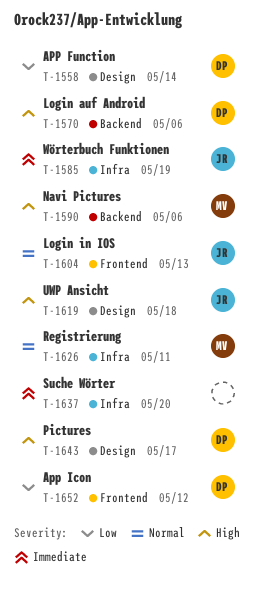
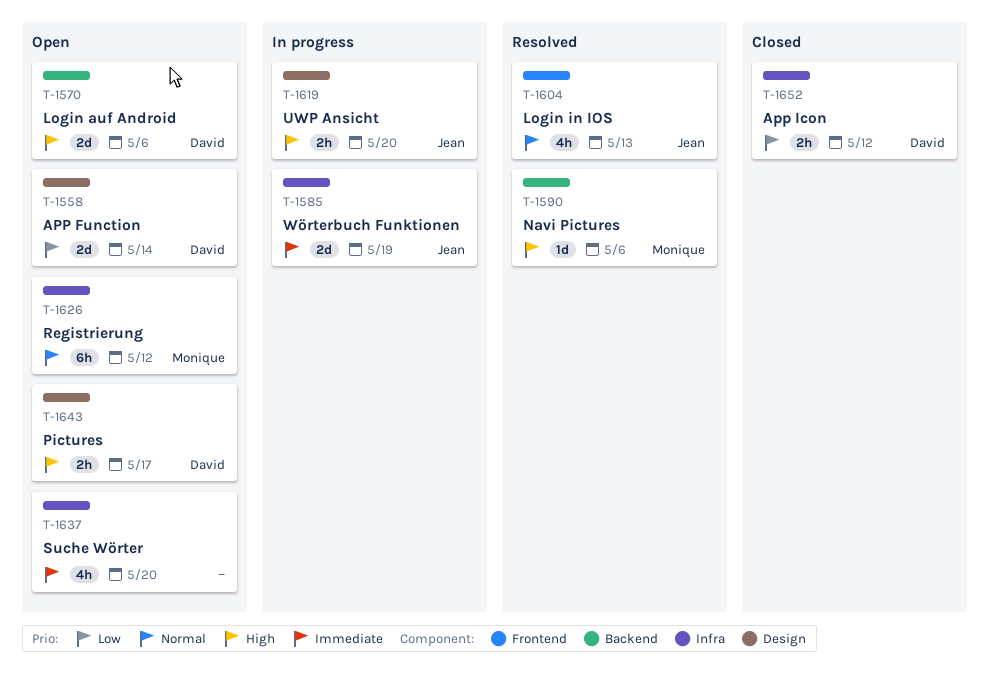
T-1619, due: May 18 -> May 20
T-1626, due: May 11 -> May 12
T-1652, label: Frontend -> Infra

